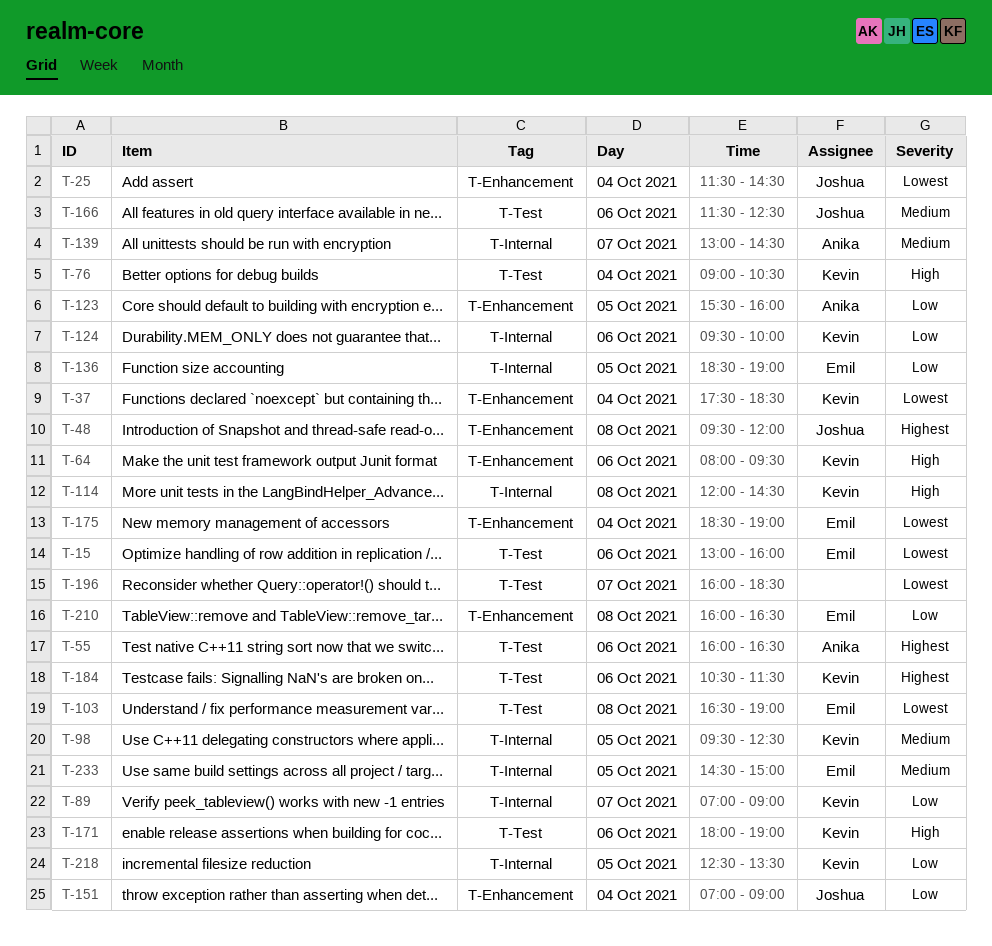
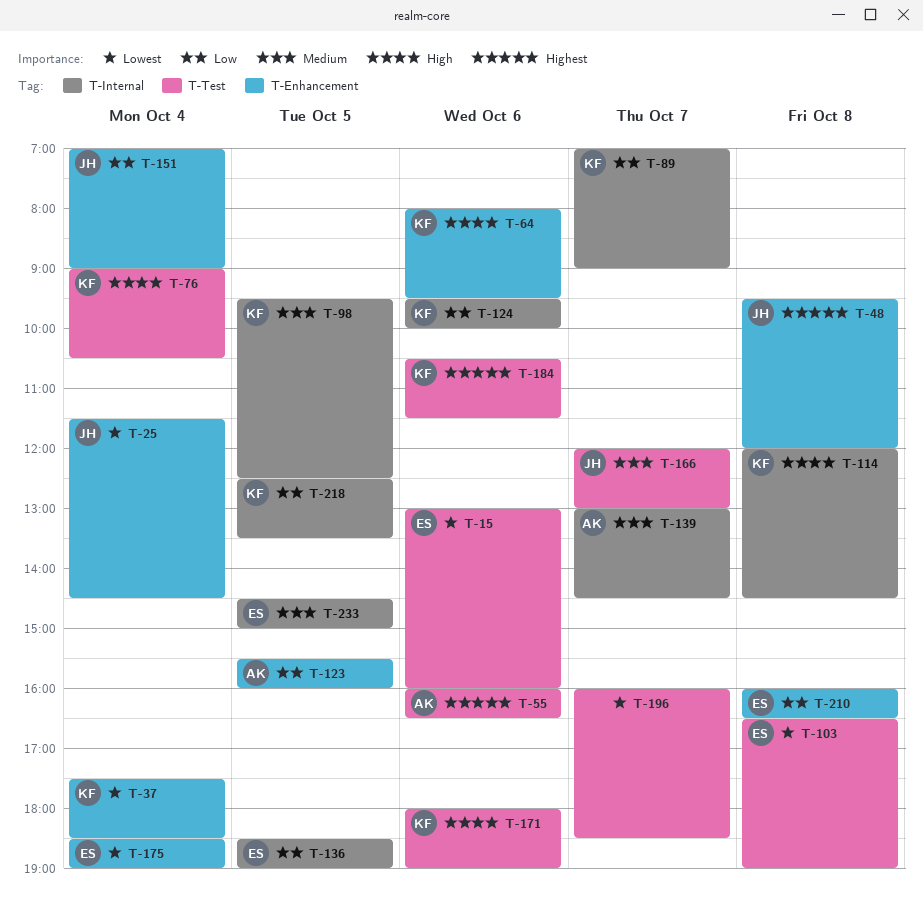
T-166, day: Oct 6 -> Oct 7
T-166, begins: 11:30 -> 12:00
T-166, ends: 12:30 -> 13:00

